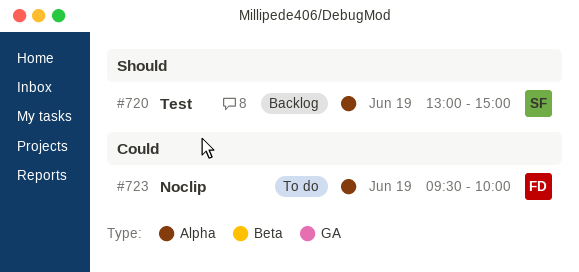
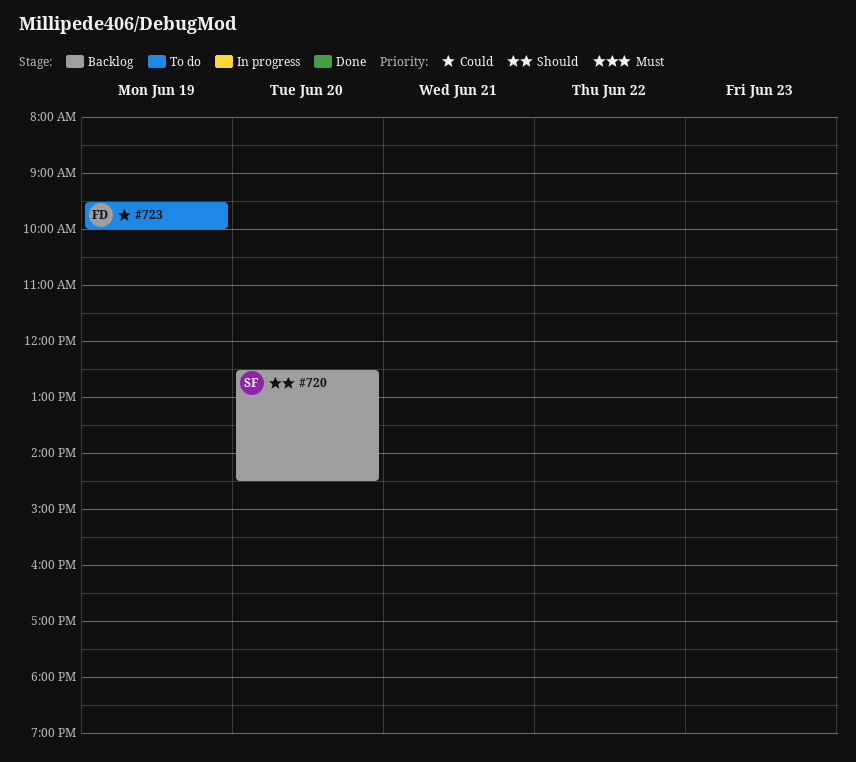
#720, day: Jun 19 -> Jun 20
#720, begins: 13:00 -> 12:30
#720, ends: 15:00 -> 14:30

